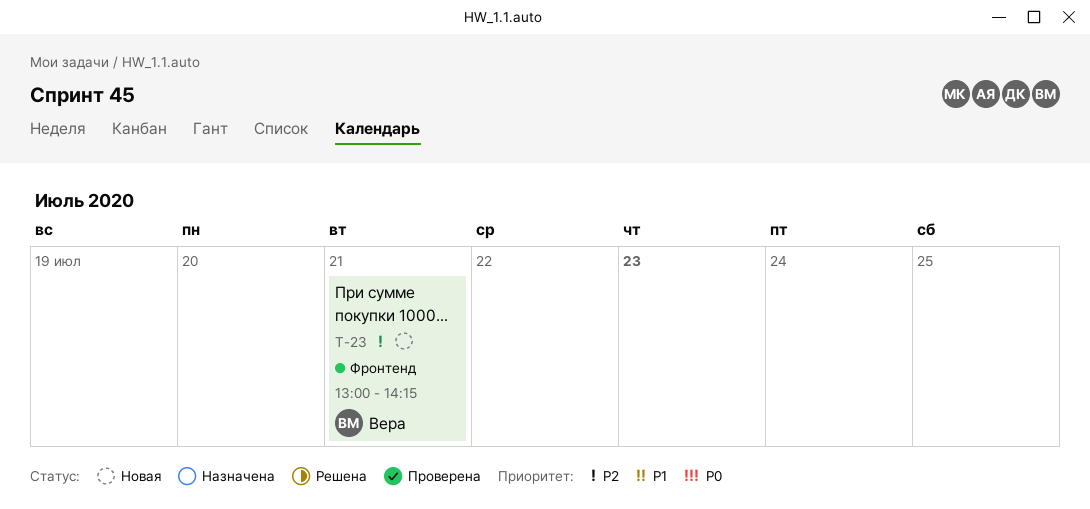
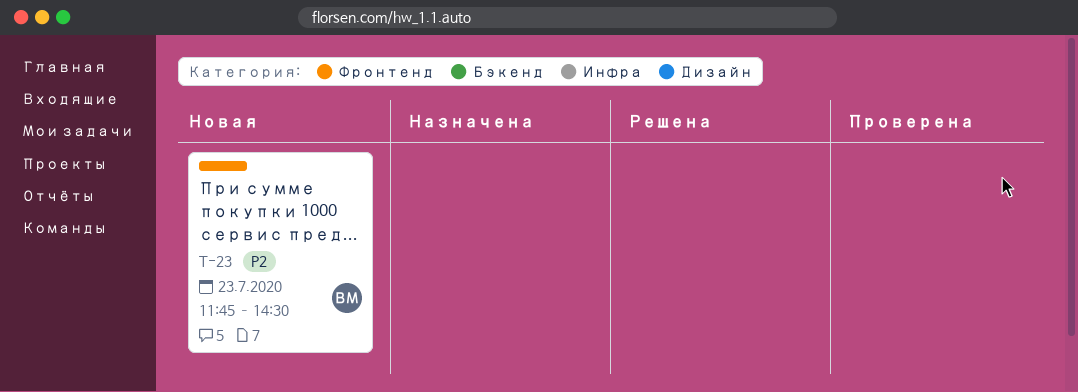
T-23, day: Jul 21 -> Jul 23
T-23, begins: 13:00 -> 11:45
T-23, ends: 14:15 -> 14:30

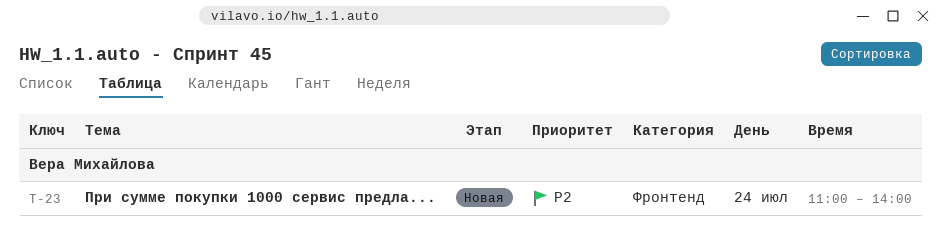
T-23, day: Jul 23 -> Jul 24
T-23, begins: 11:45 -> 11:00
T-23, ends: 14:30 -> 14:00

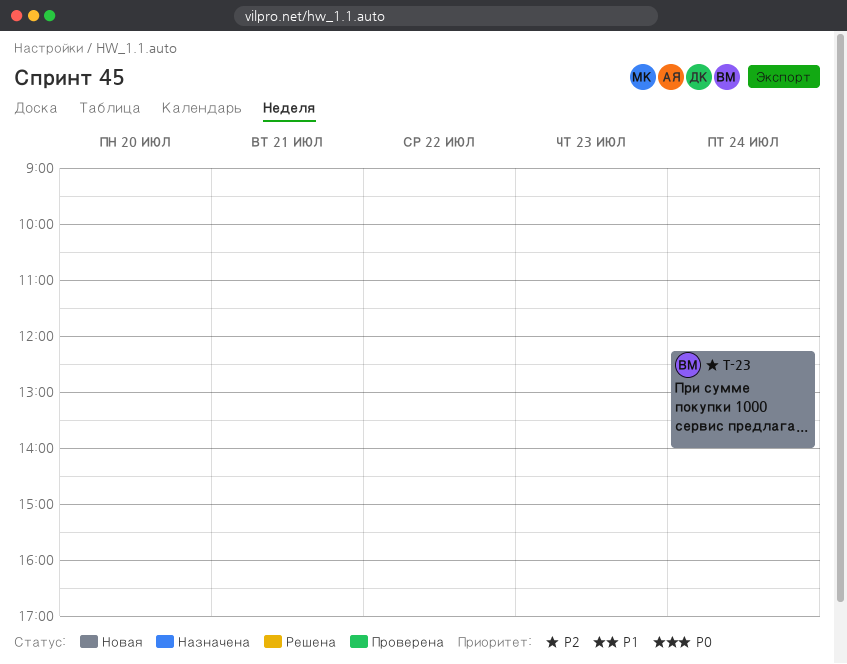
T-23, begins: 11:00 -> 12:15

